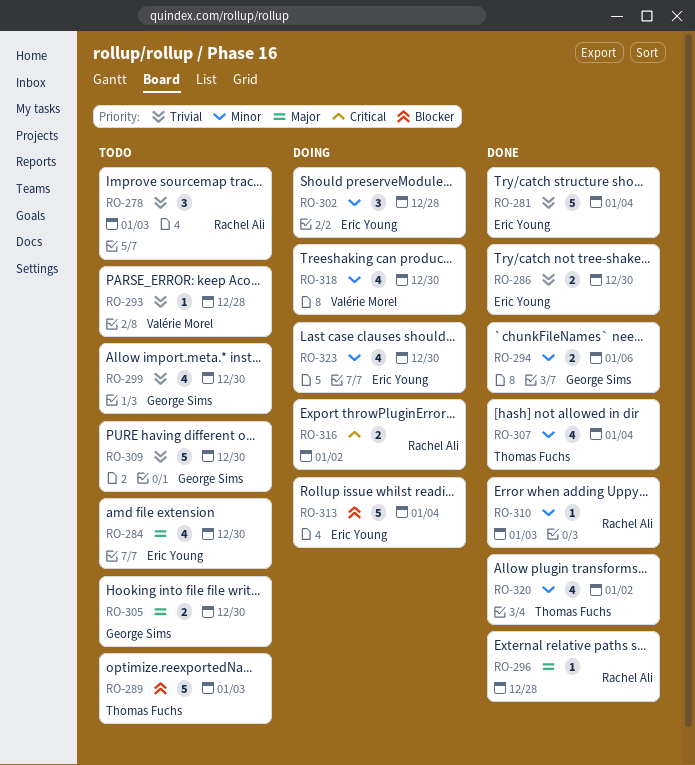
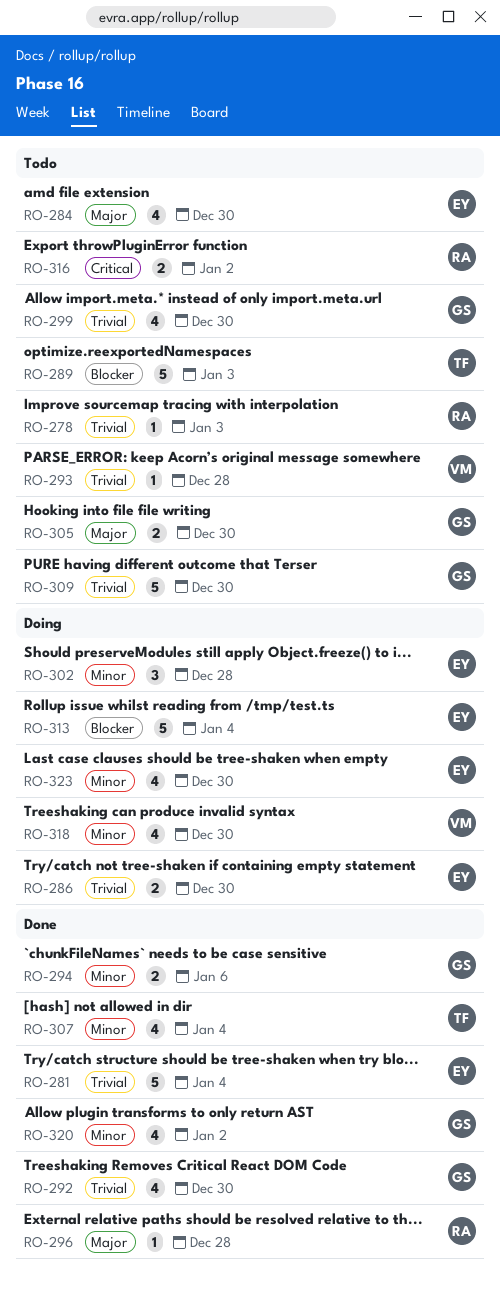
RO-278, estimate: 3 -> 1
RO-286, status: Done -> Doing
RO-292: none -> present
RO-310: present -> none
RO-316, status: Doing -> Todo
RO-320, owner: Thomas Fuchs -> George Sims

